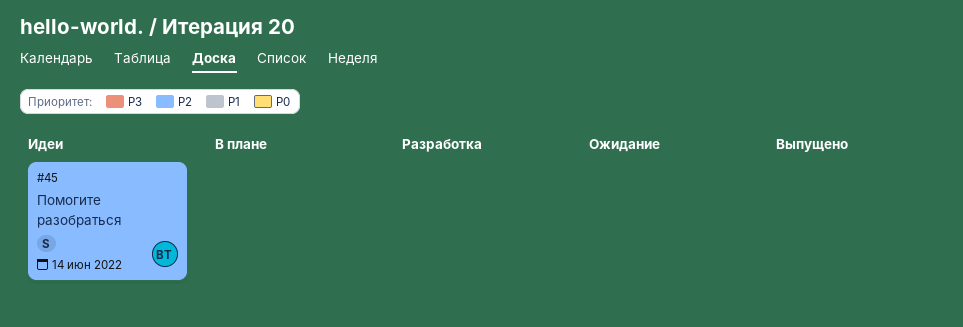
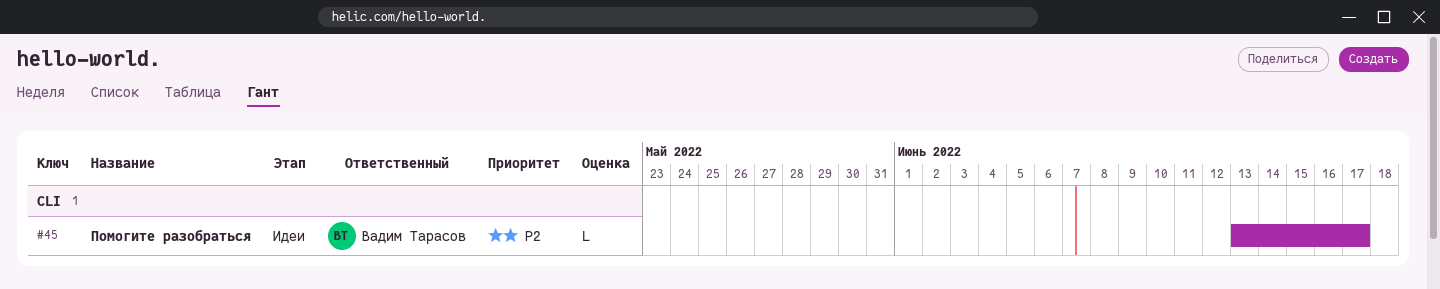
#45, estimate: S -> L
#45, due: Jun 14 -> Jun 17

